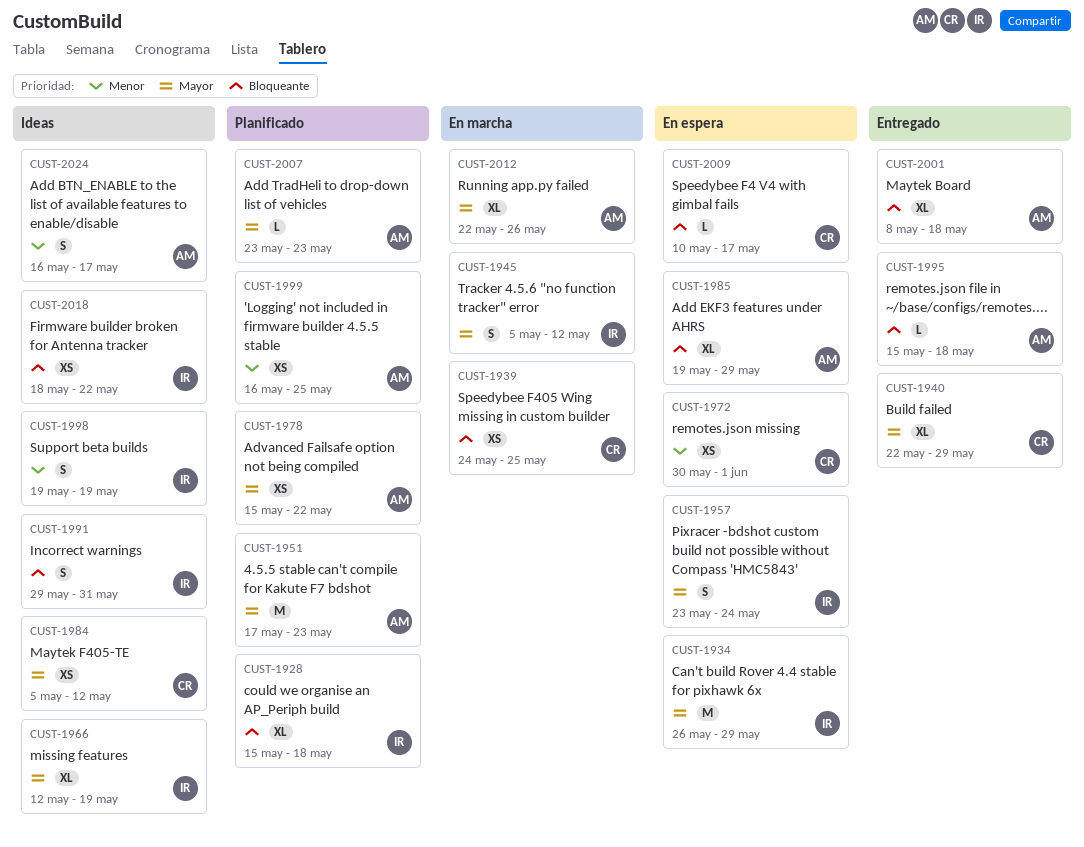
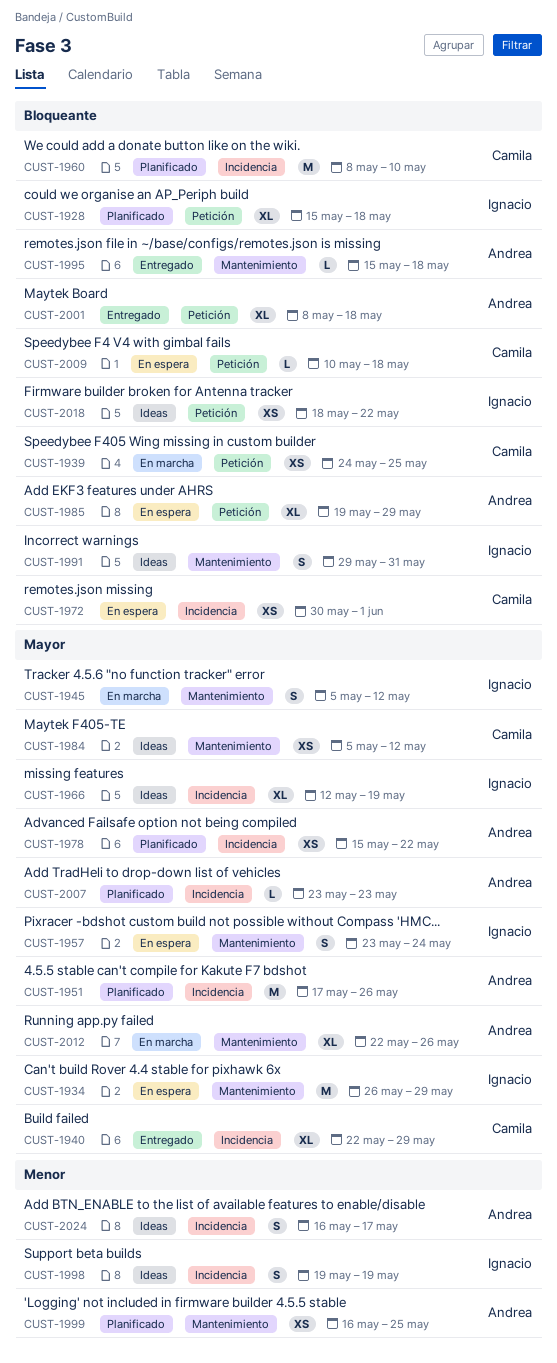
CUST-1951, due: May 23 -> May 26
CUST-1960: none -> present
CUST-1972, priority: Menor -> Bloqueante
CUST-2009, due: May 17 -> May 18

